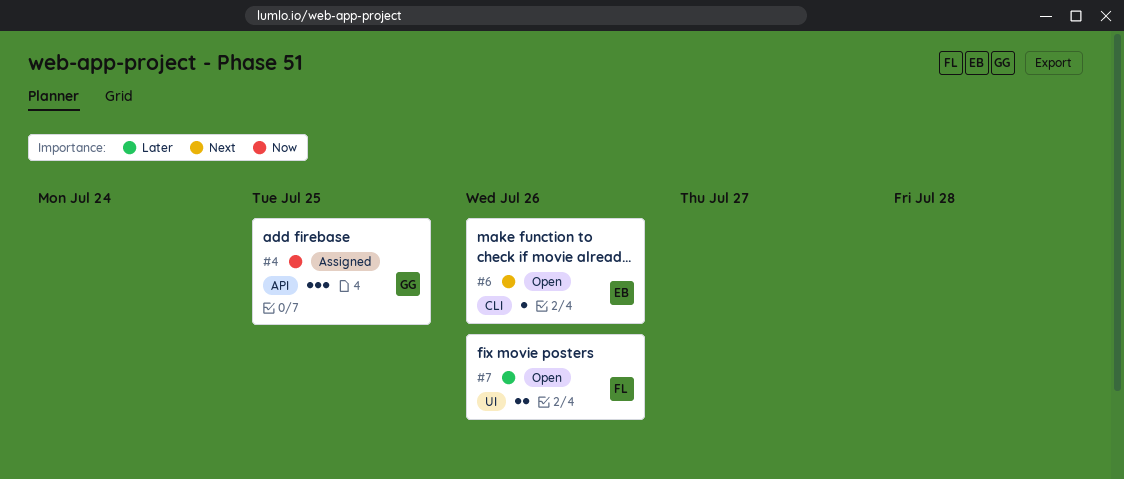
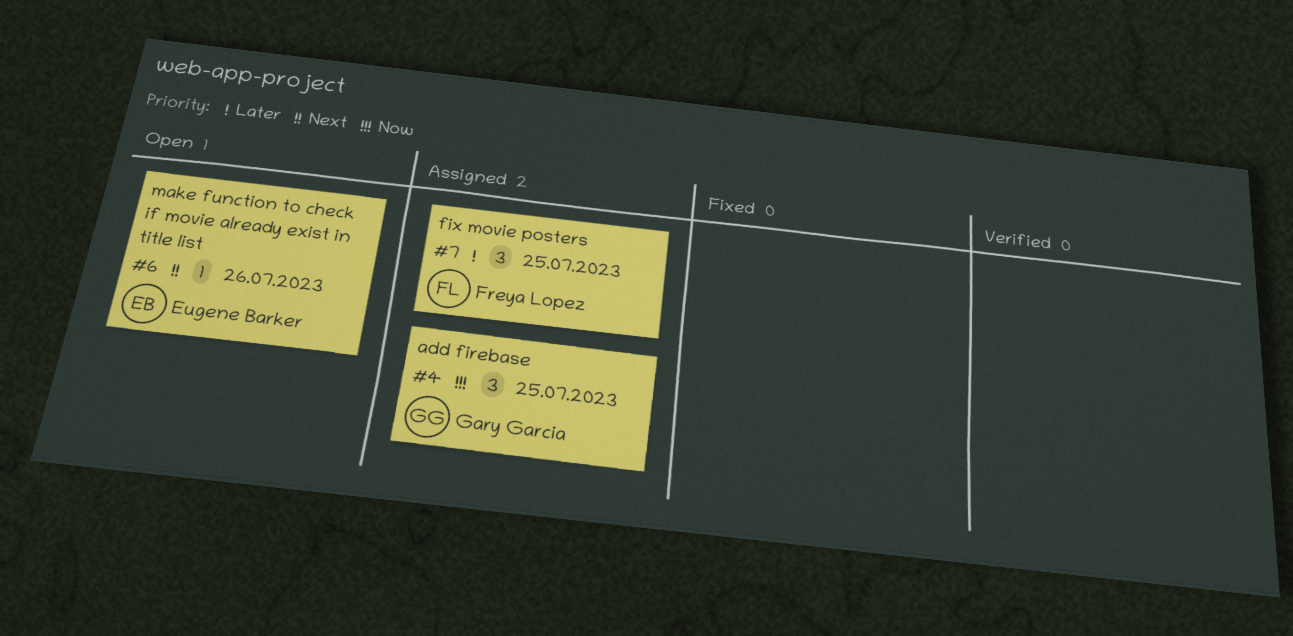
#7, status: Open -> Assigned
#7, estimate: 2 -> 3
#7, due: Jul 26 -> Jul 25

